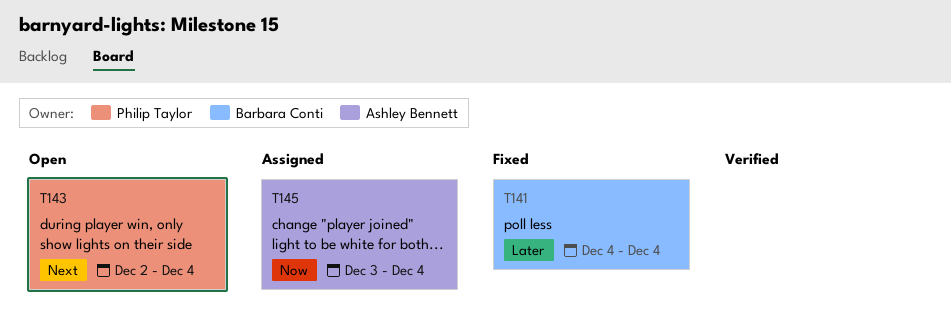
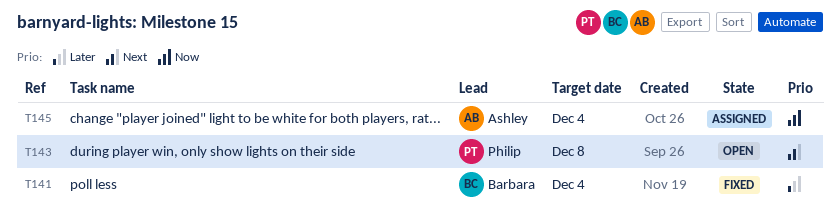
T143, due: Dec 4 -> Dec 8

